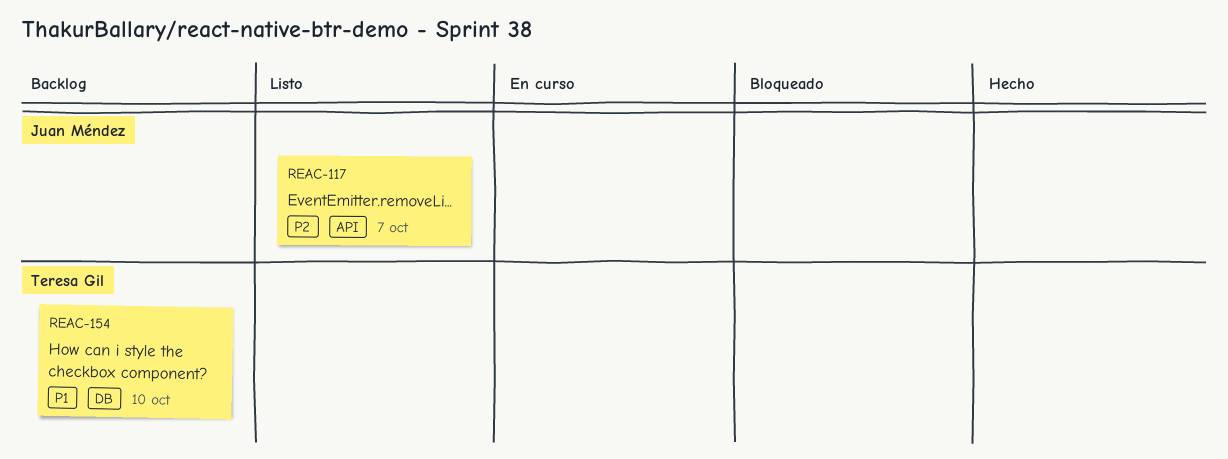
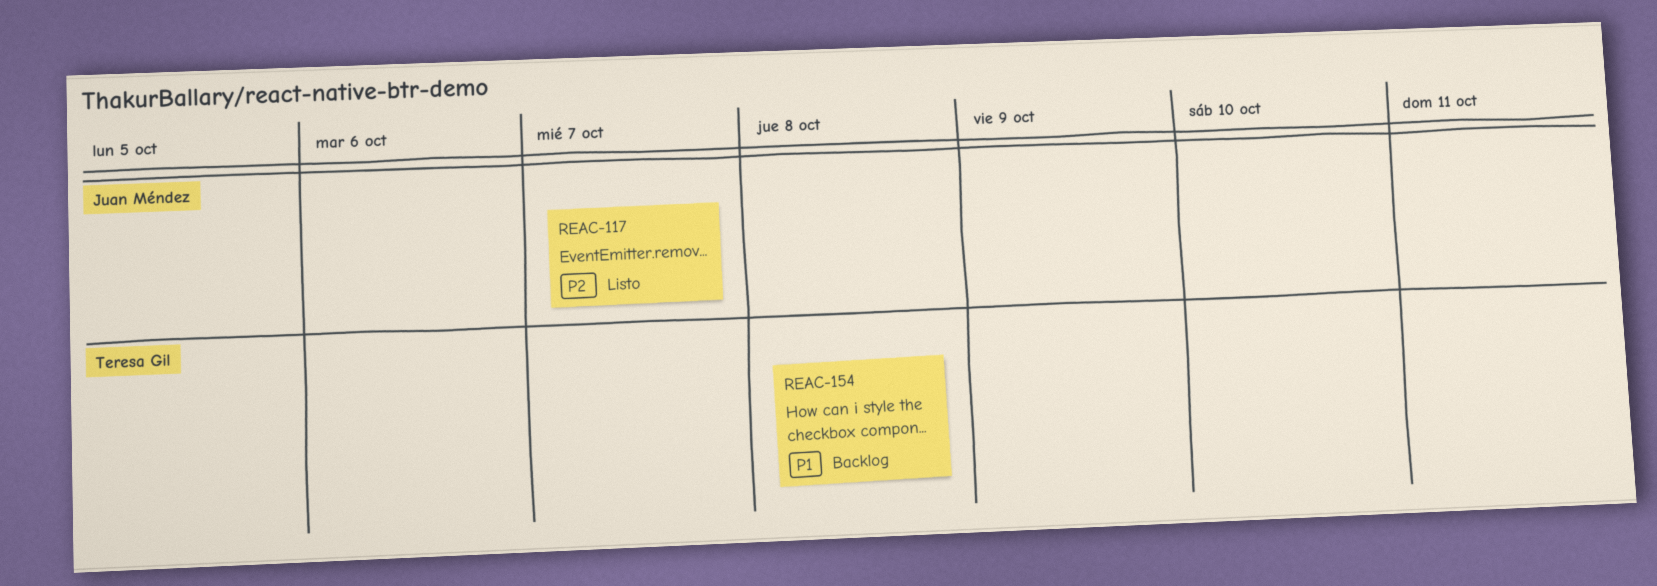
REAC-154, due: Oct 10 -> Oct 8

